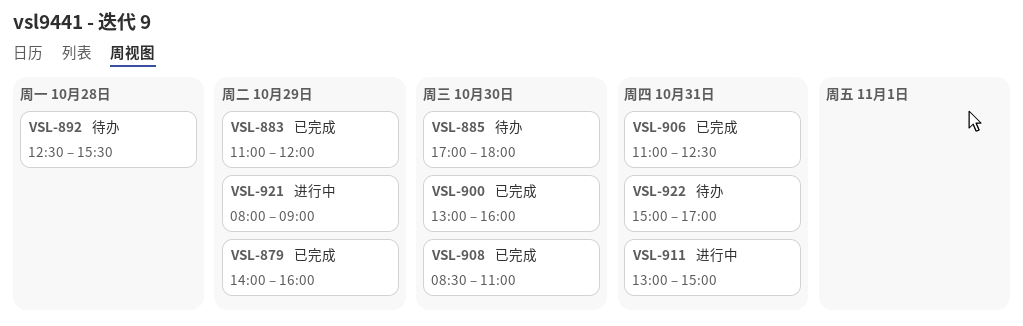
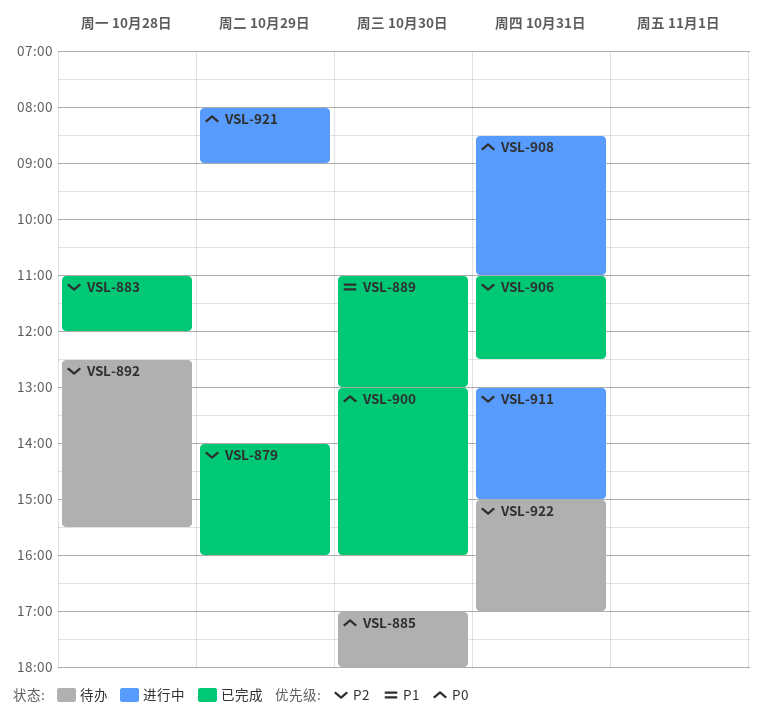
VSL-883, day: Oct 29 -> Oct 28
VSL-889: none -> present
VSL-908, status: 已完成 -> 进行中
VSL-908, day: Oct 30 -> Oct 31

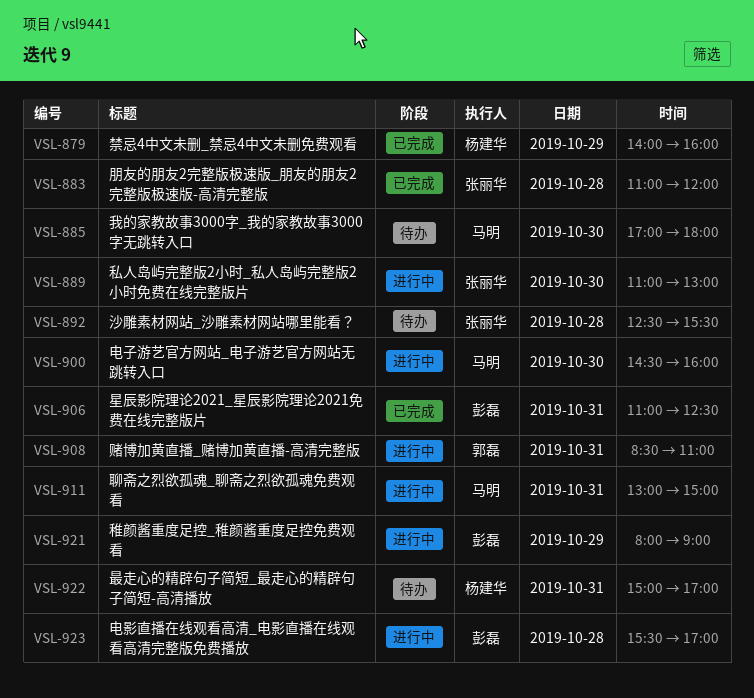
VSL-889, status: 已完成 -> 进行中
VSL-900, status: 已完成 -> 进行中
VSL-900, begins: 13:00 -> 14:30
VSL-923: none -> present

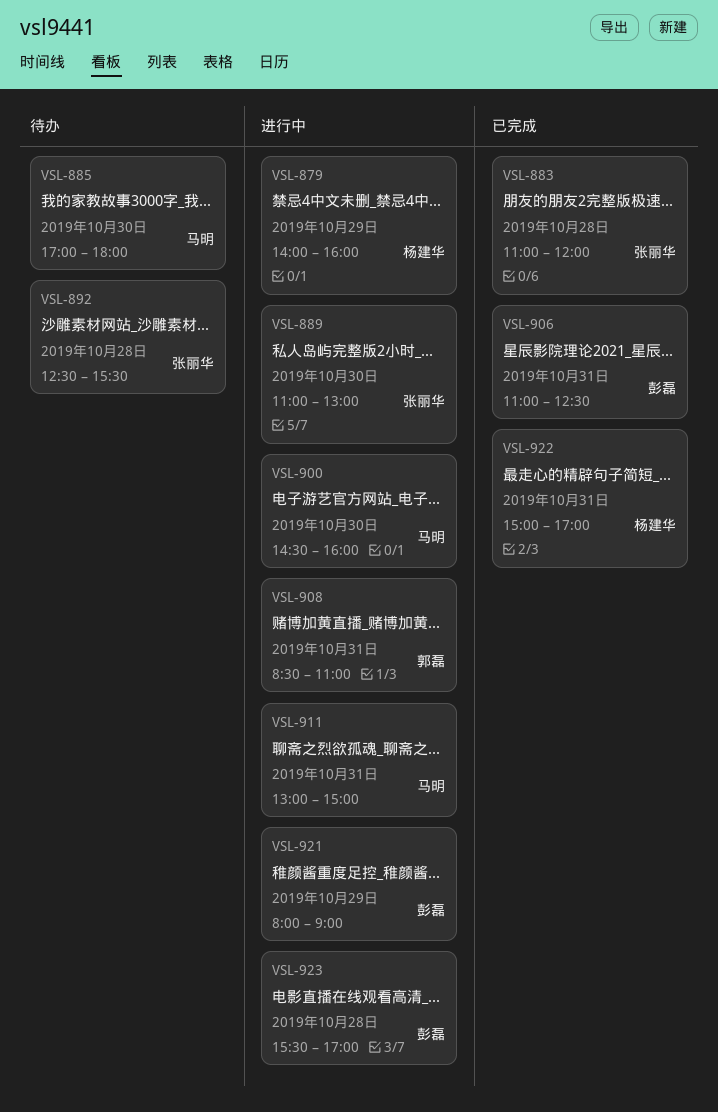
VSL-879, status: 已完成 -> 进行中
VSL-922, status: 待办 -> 已完成

